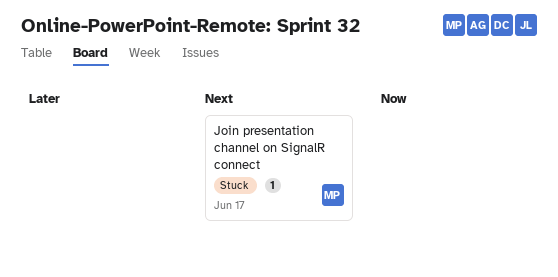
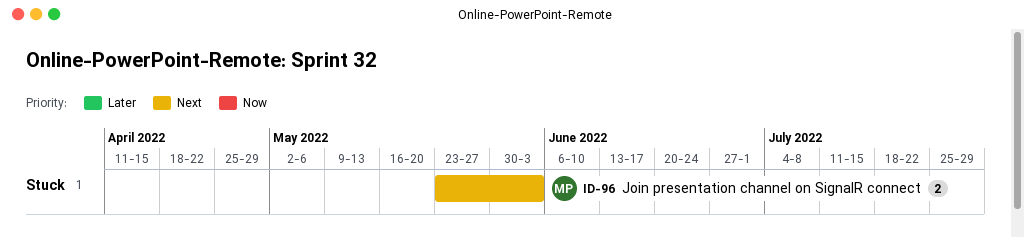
Join presentation channel on SignalR connect, estimate: 1 -> 2
Join presentation channel on SignalR connect, due: Jun 17 -> Jun 3

